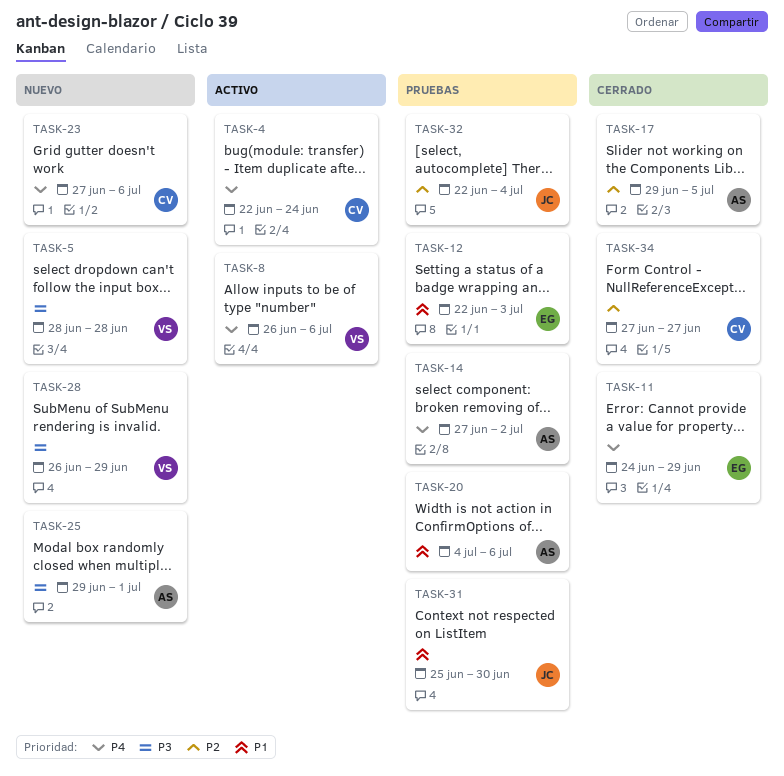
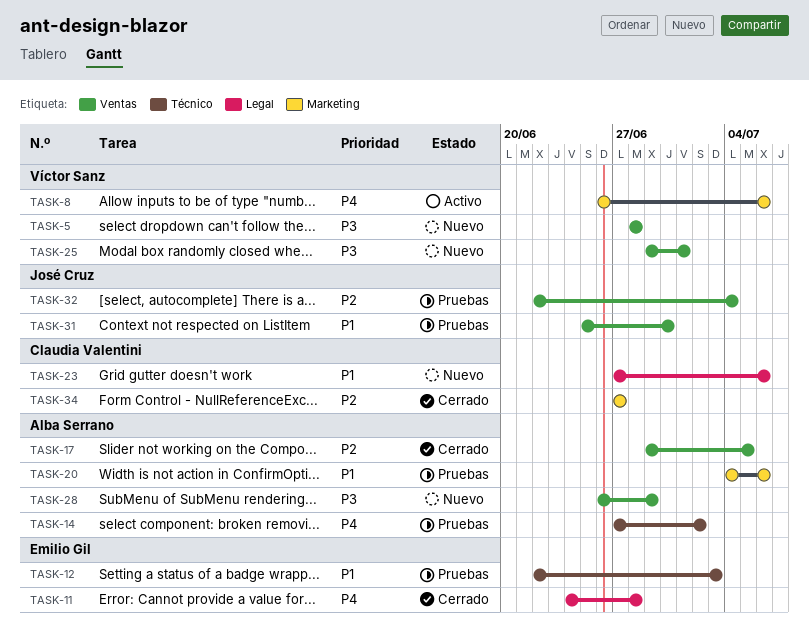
TASK-4: present -> none
TASK-11, due: Jun 29 -> Jun 28
TASK-23, priority: P4 -> P1
TASK-25, owner: Alba Serrano -> Víctor Sanz
TASK-28, owner: Víctor Sanz -> Alba Serrano

